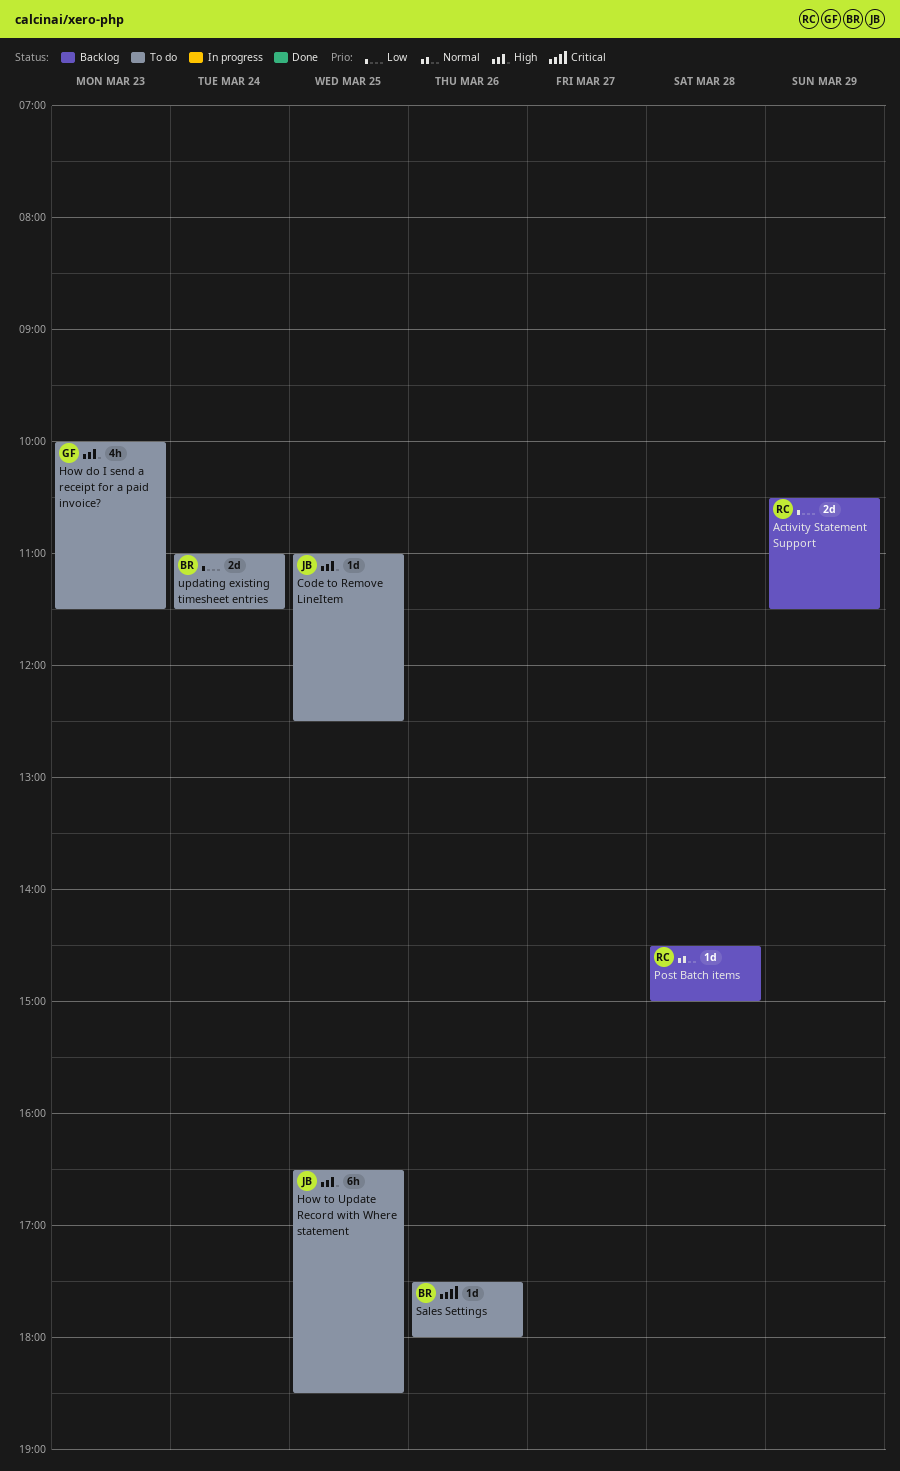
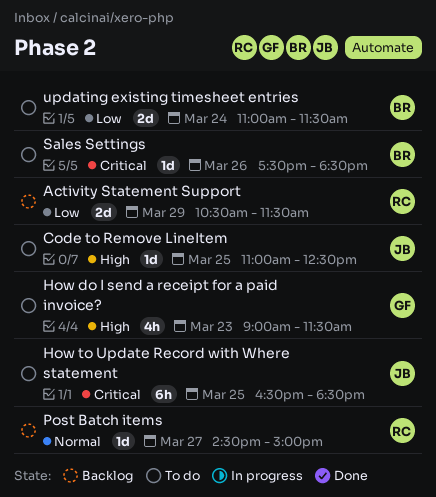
How do I send a receipt for a paid invoice?, begins: 10:00 -> 09:00
How to Update Record with Where statement, priority: High -> Critical
Post Batch items, day: Mar 28 -> Mar 27
Sales Settings, ends: 18:00 -> 18:30

